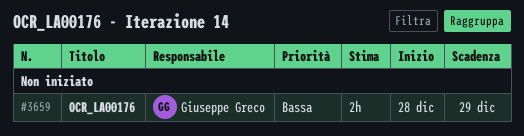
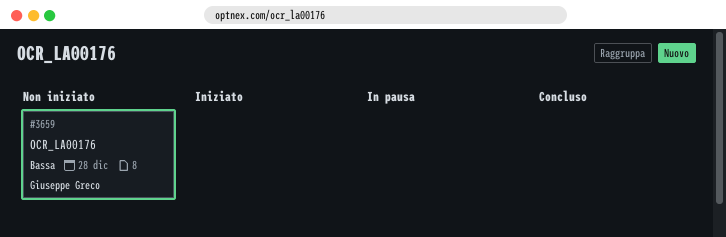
#3659, due: Dec 29 -> Dec 28

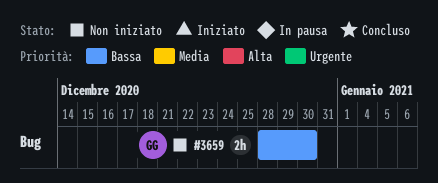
#3659, due: Dec 28 -> Dec 30

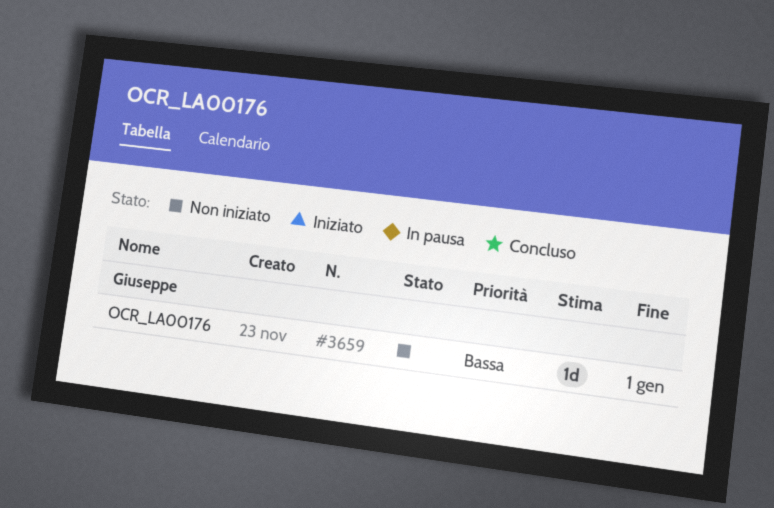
#3659, estimate: 2h -> 1d
#3659, due: Dec 30 -> Jan 1

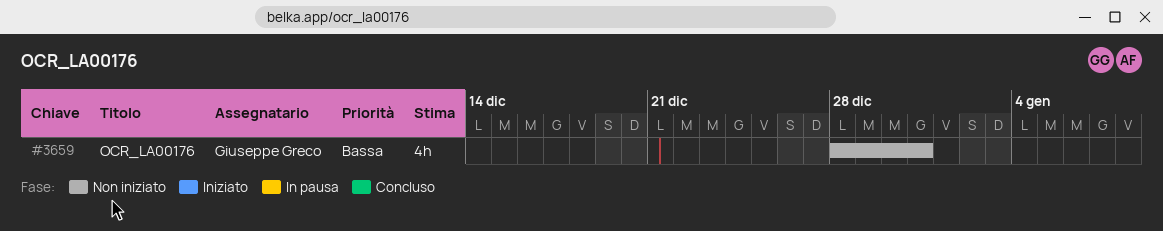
#3659, estimate: 1d -> 4h
#3659, due: Jan 1 -> Dec 31

